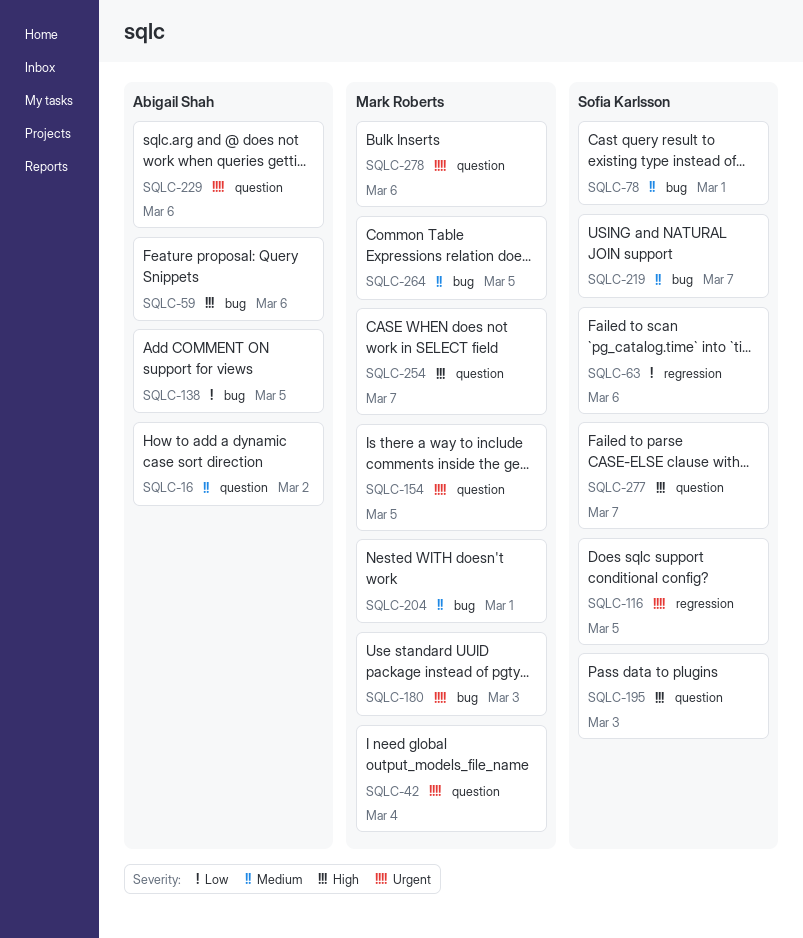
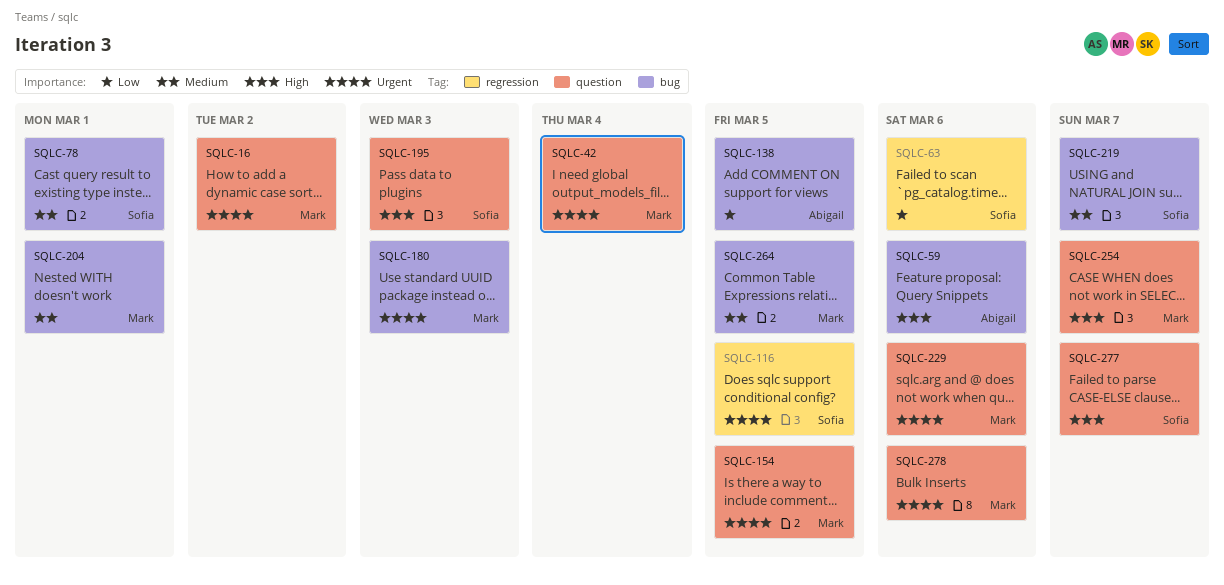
SQLC-16, owner: Abigail Shah -> Mark Roberts
SQLC-16, priority: Medium -> Urgent
SQLC-229, owner: Abigail Shah -> Mark Roberts

